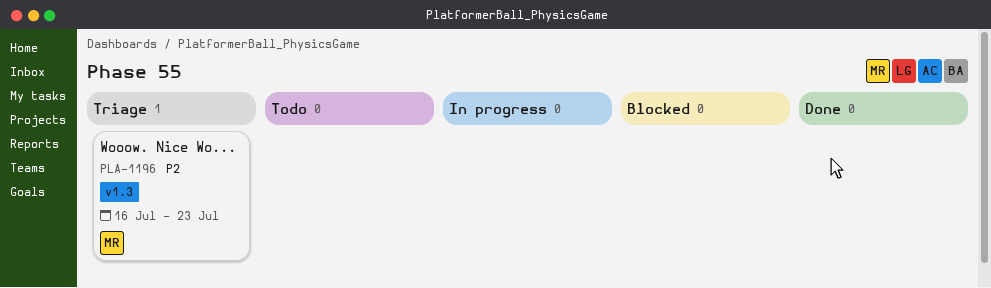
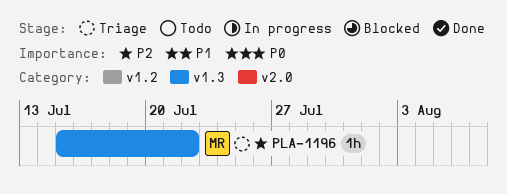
PLA-1196, start: Jul 16 -> Jul 15
PLA-1196, due: Jul 23 -> Jul 22

